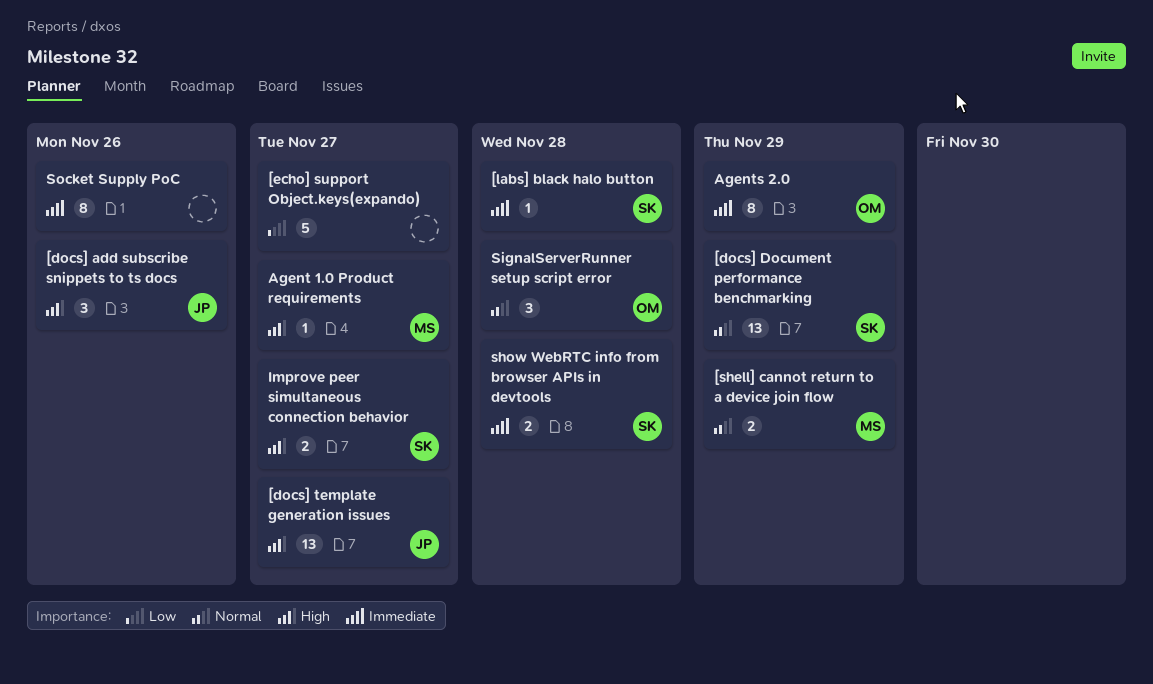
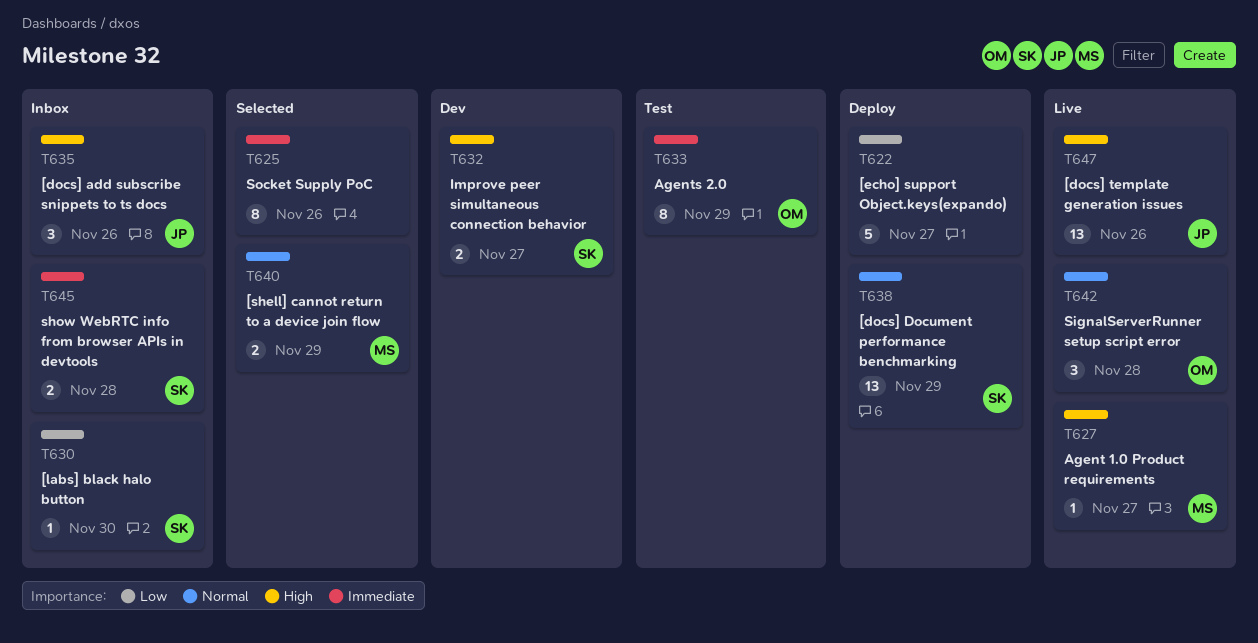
[docs] template generation issues, due: Nov 27 -> Nov 26
[labs] black halo button, priority: Immediate -> Low
[labs] black halo button, due: Nov 28 -> Nov 30

